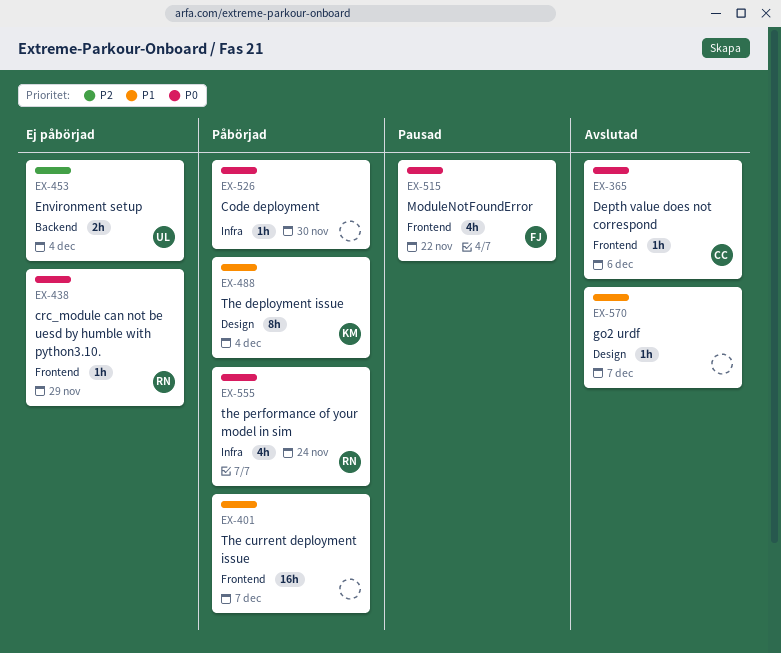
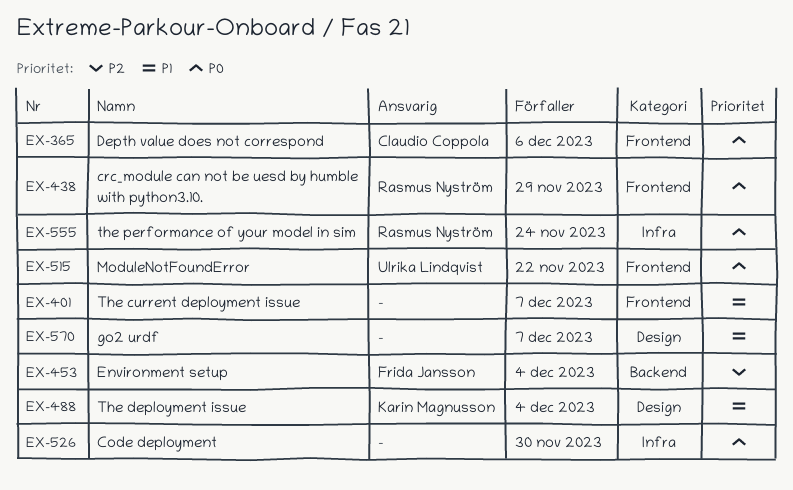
EX-453, owner: Ulrika Lindqvist -> Frida Jansson
EX-515, owner: Frida Jansson -> Ulrika Lindqvist

